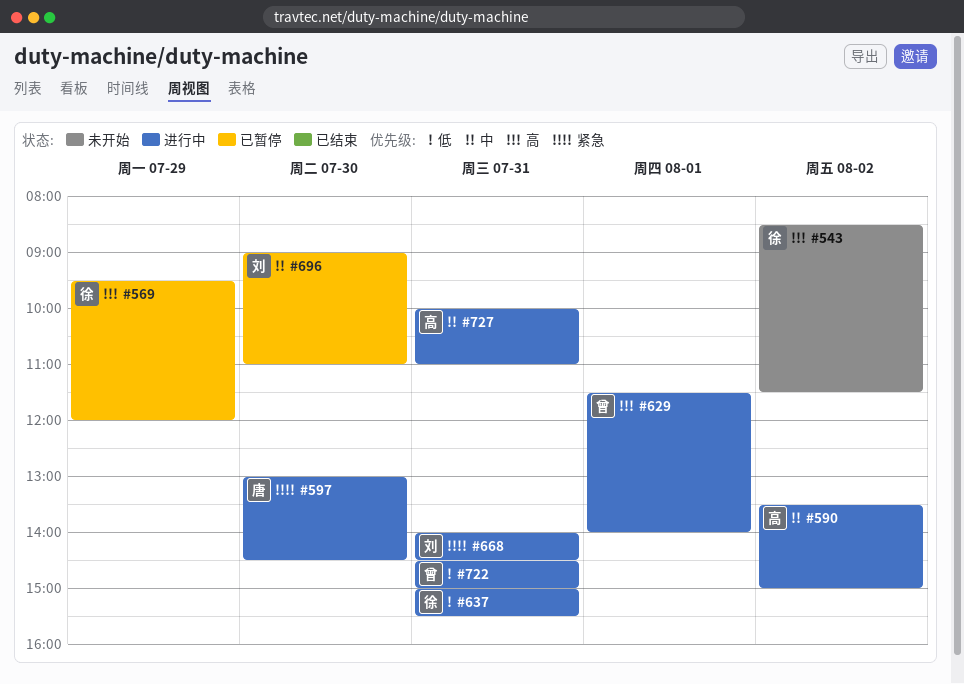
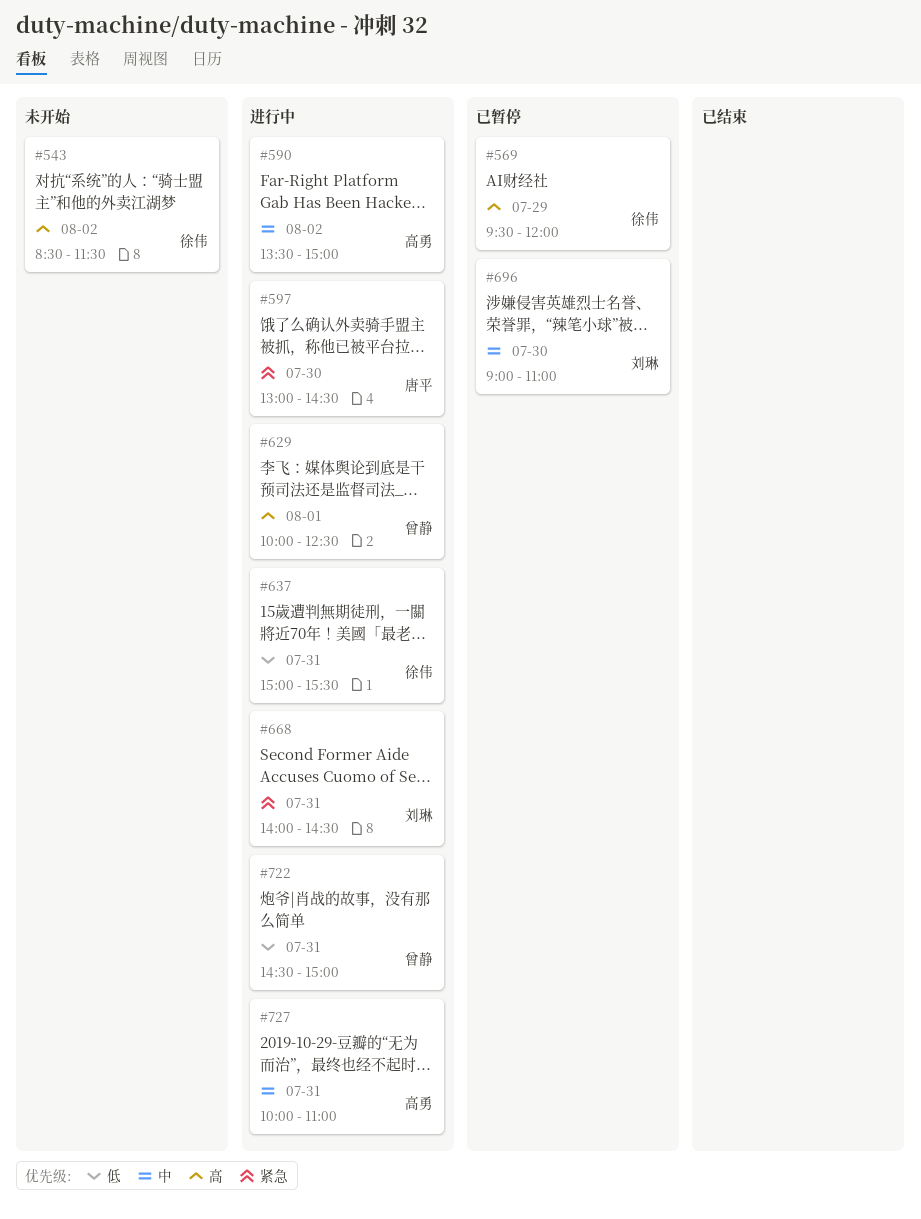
#629, begins: 11:30 -> 10:00
#629, ends: 14:00 -> 12:30

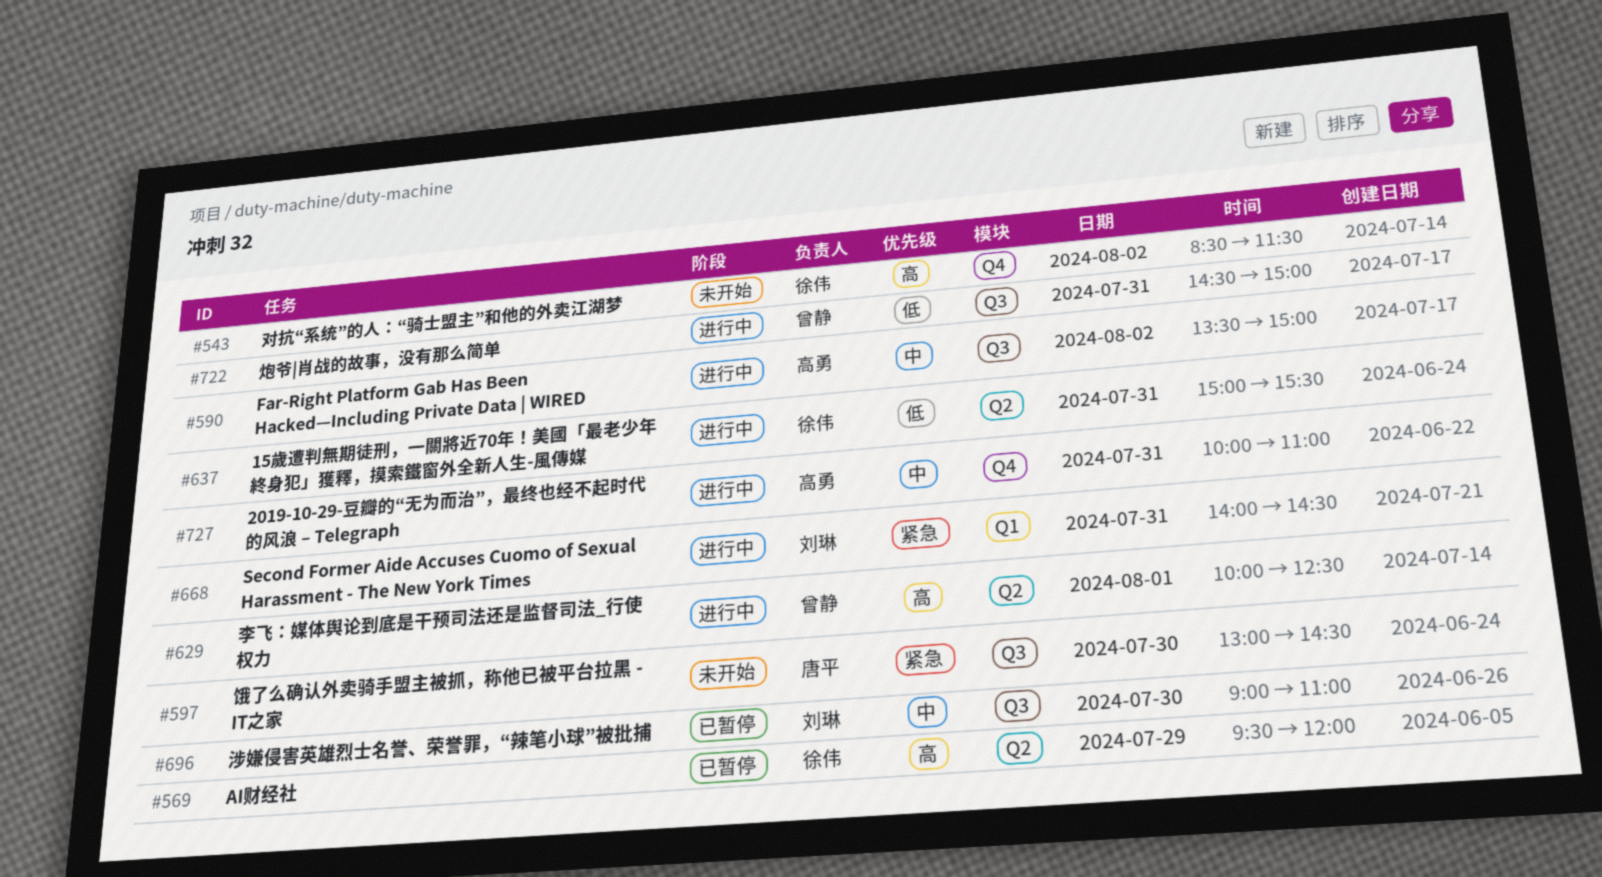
#597, status: 进行中 -> 未开始

